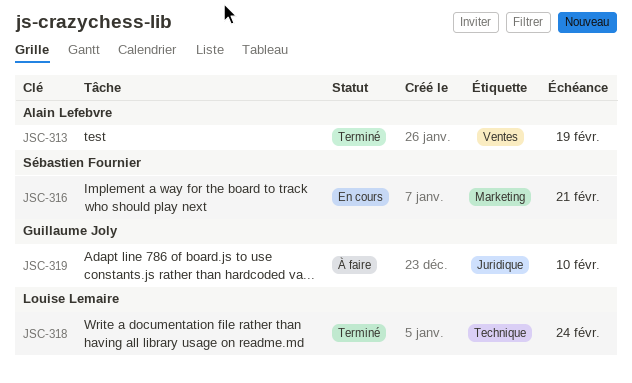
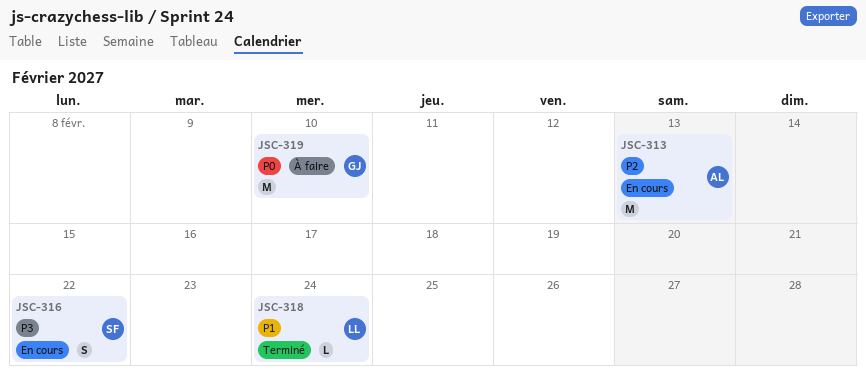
JSC-313, status: Terminé -> En cours
JSC-313, due: Feb 19 -> Feb 13
JSC-316, due: Feb 21 -> Feb 22

